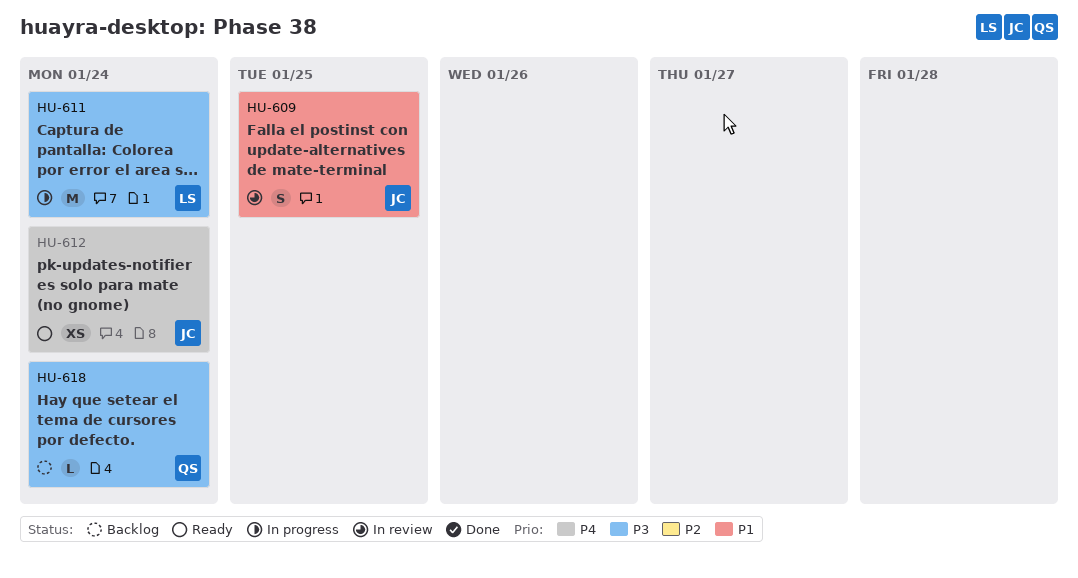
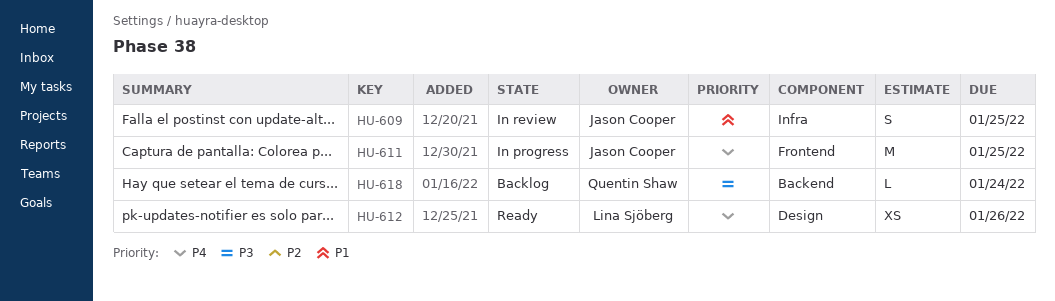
HU-611, owner: Lina Sjöberg -> Jason Cooper
HU-611, priority: P3 -> P4
HU-611, due: Jan 24 -> Jan 25
HU-612, owner: Jason Cooper -> Lina Sjöberg
HU-612, due: Jan 24 -> Jan 26

